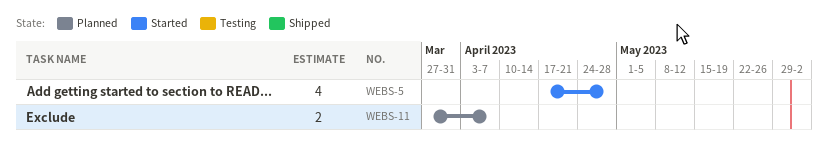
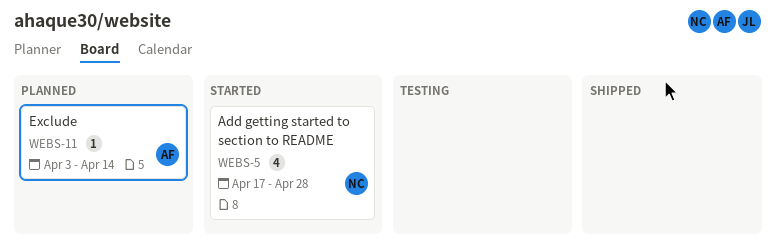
WEBS-11, estimate: 2 -> 1
WEBS-11, start: Mar 27 -> Apr 3
WEBS-11, due: Apr 7 -> Apr 14

